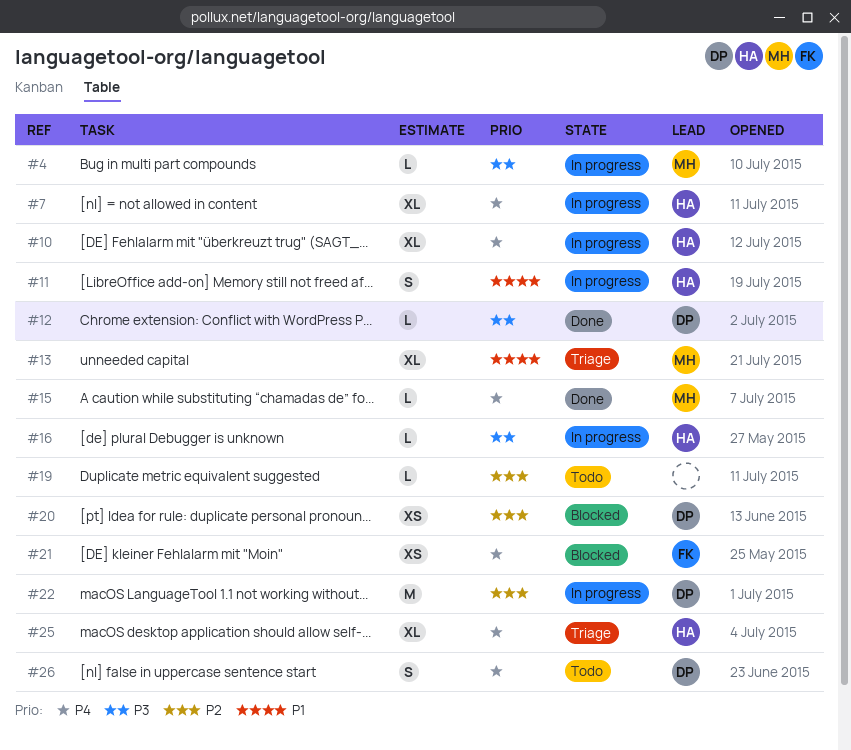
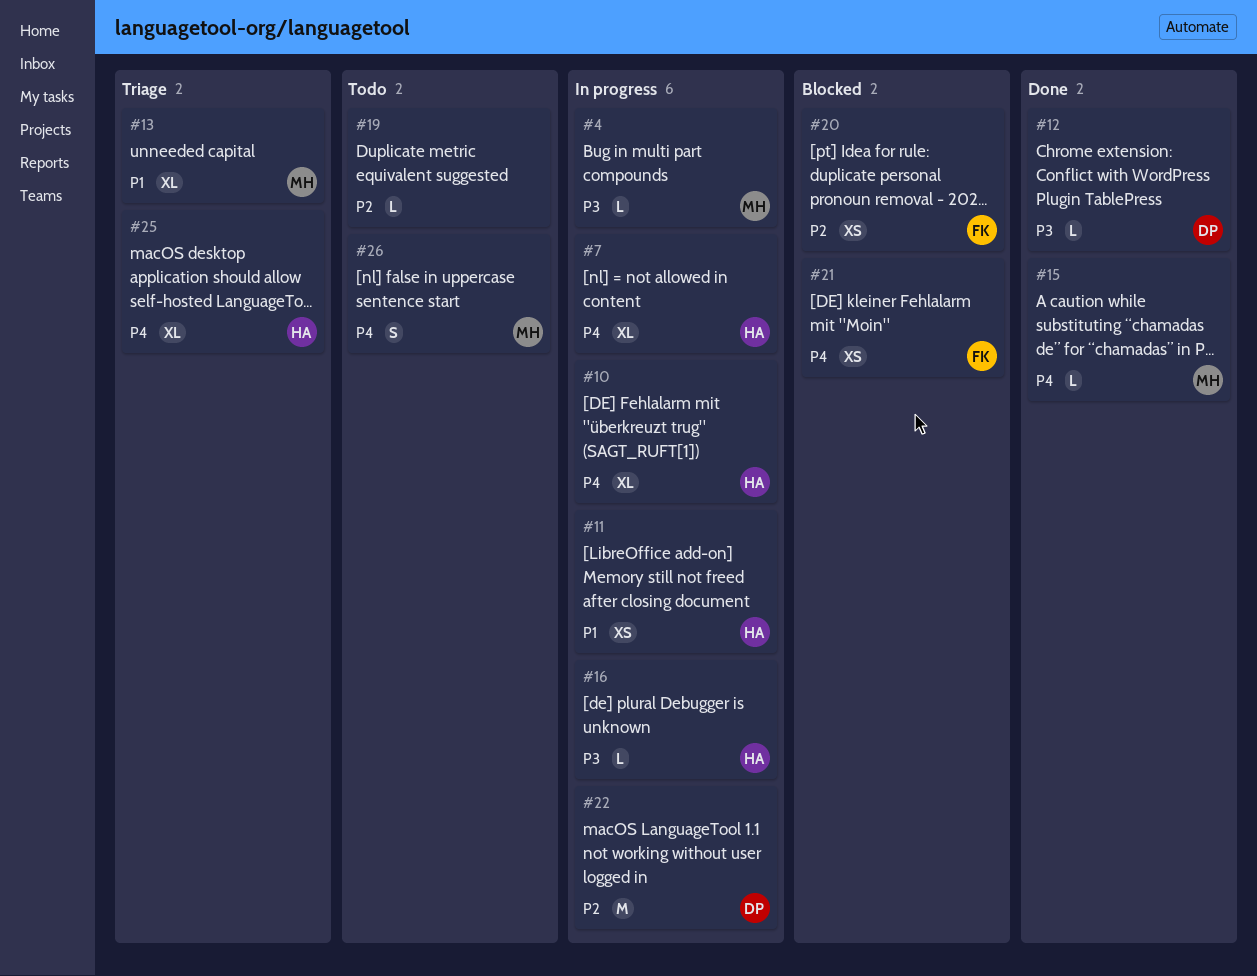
#11, estimate: S -> XS
#20, owner: DP -> FK
#26, owner: DP -> MH

